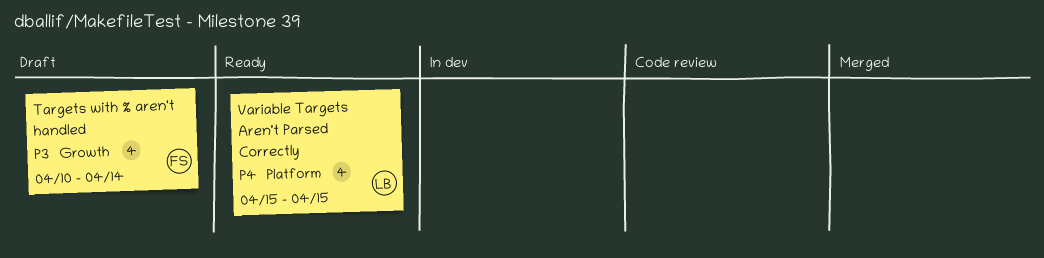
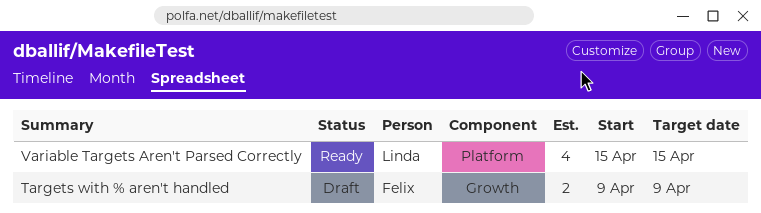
Targets with % aren't handled, estimate: 4 -> 2
Targets with % aren't handled, start: Apr 10 -> Apr 9
Targets with % aren't handled, due: Apr 14 -> Apr 9

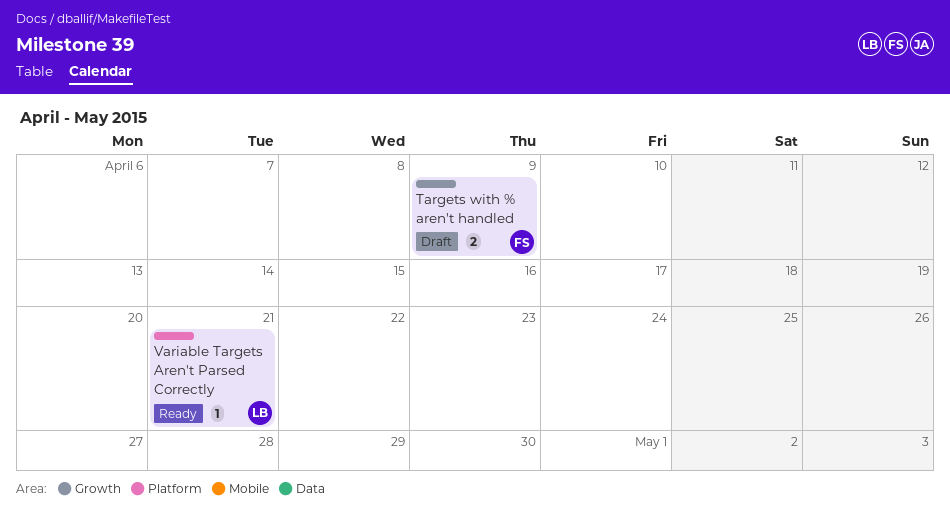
Variable Targets Aren't Parsed Correctly, estimate: 4 -> 1
Variable Targets Aren't Parsed Correctly, due: Apr 15 -> Apr 21

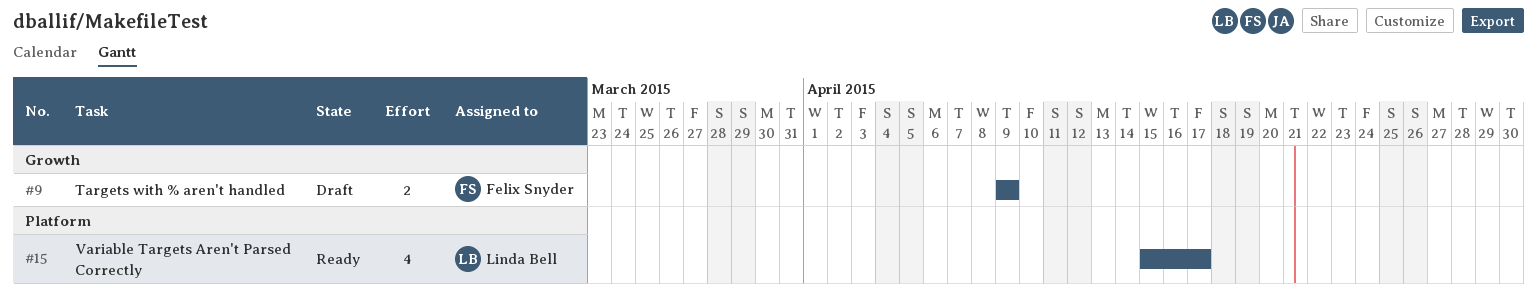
Variable Targets Aren't Parsed Correctly, estimate: 1 -> 4
Variable Targets Aren't Parsed Correctly, due: Apr 21 -> Apr 17

